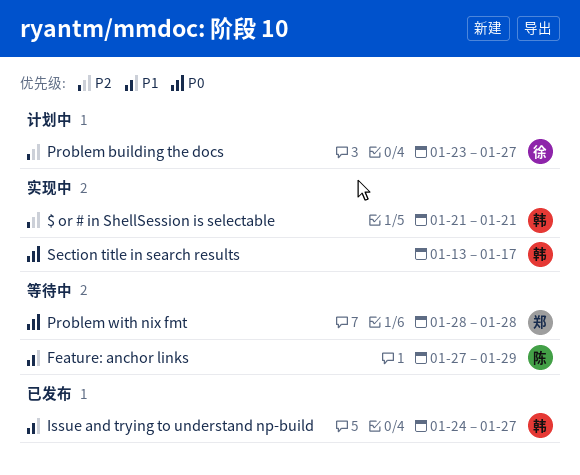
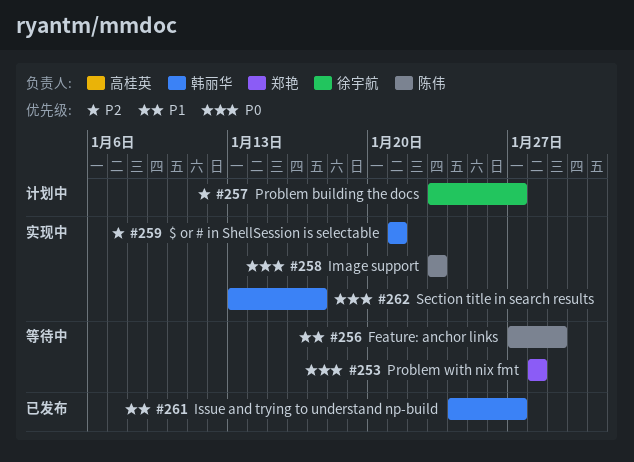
Image support: none -> present

